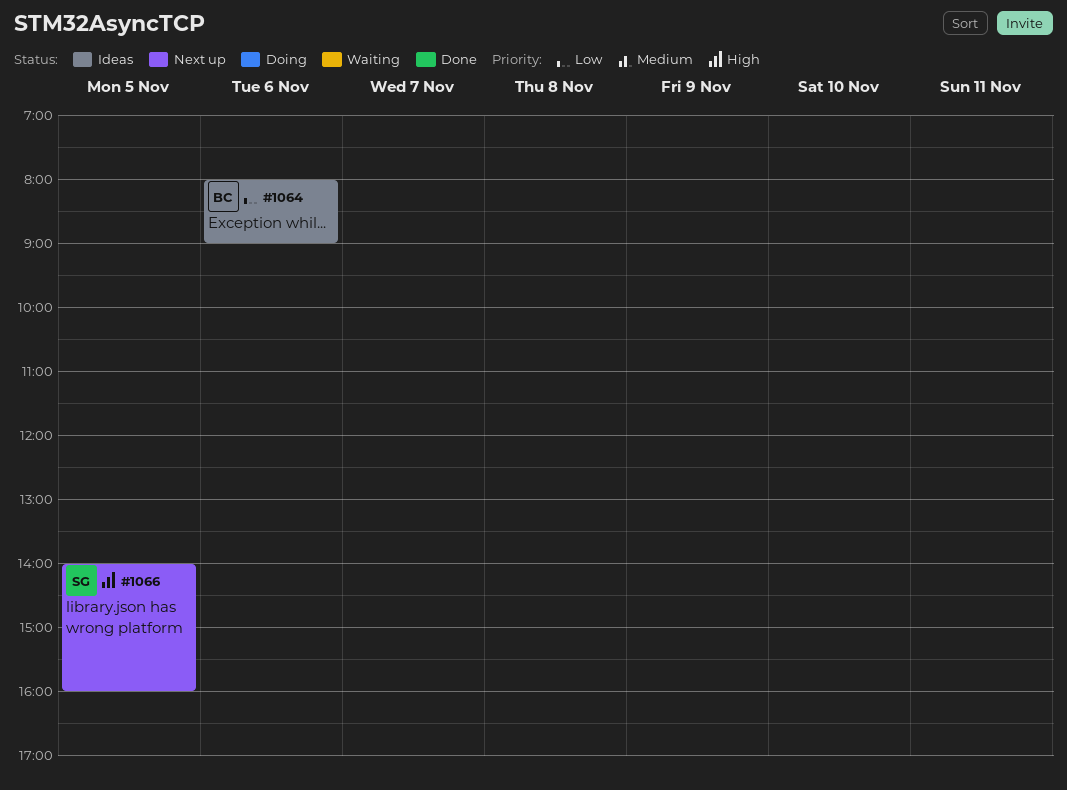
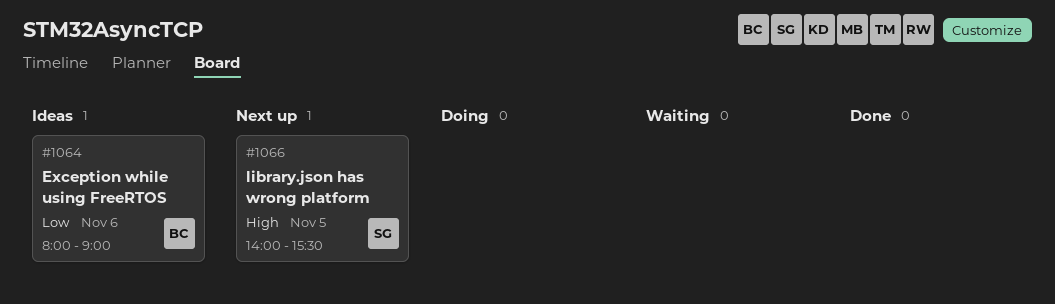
#1066, ends: 16:00 -> 15:30

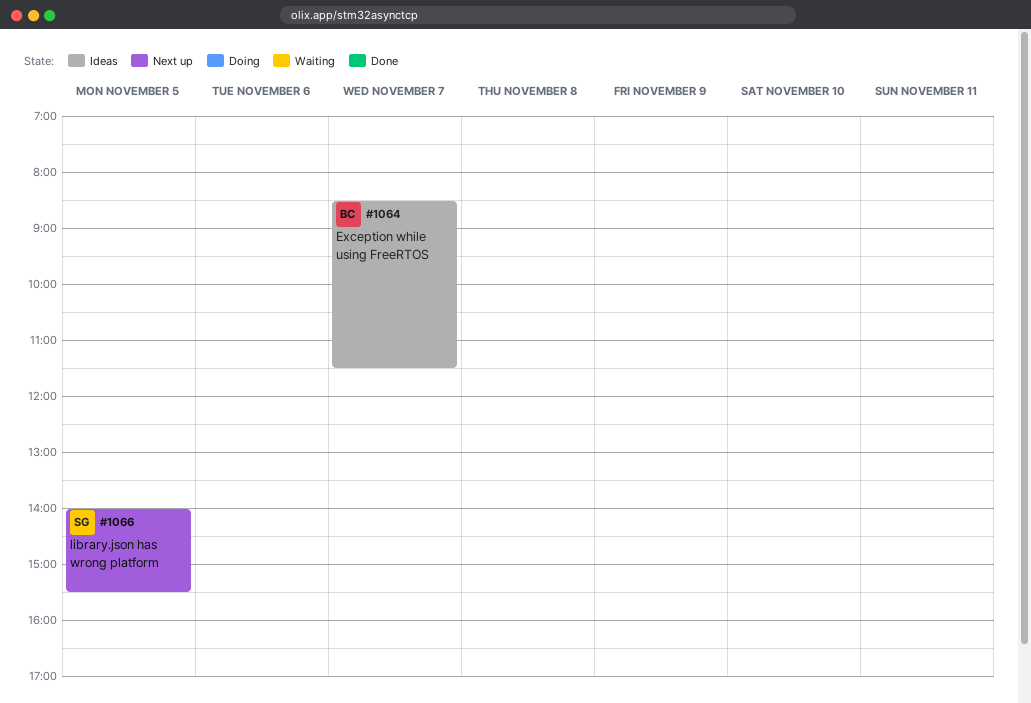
#1064, day: Nov 6 -> Nov 7
#1064, begins: 08:00 -> 08:30
#1064, ends: 09:00 -> 11:30

